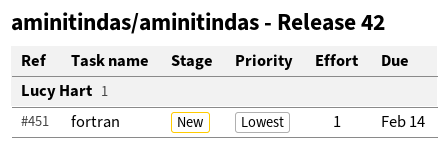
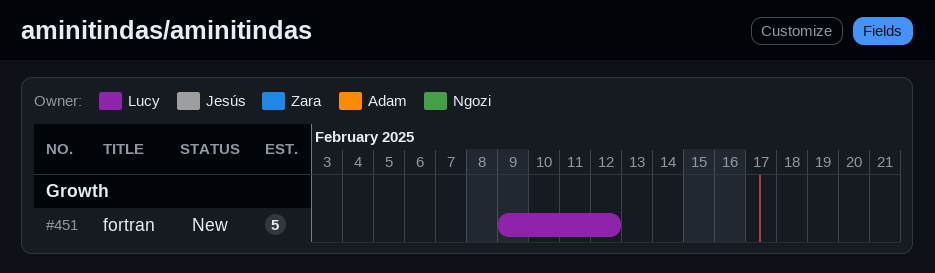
#451, estimate: 1 -> 5
#451, due: Feb 14 -> Feb 12

